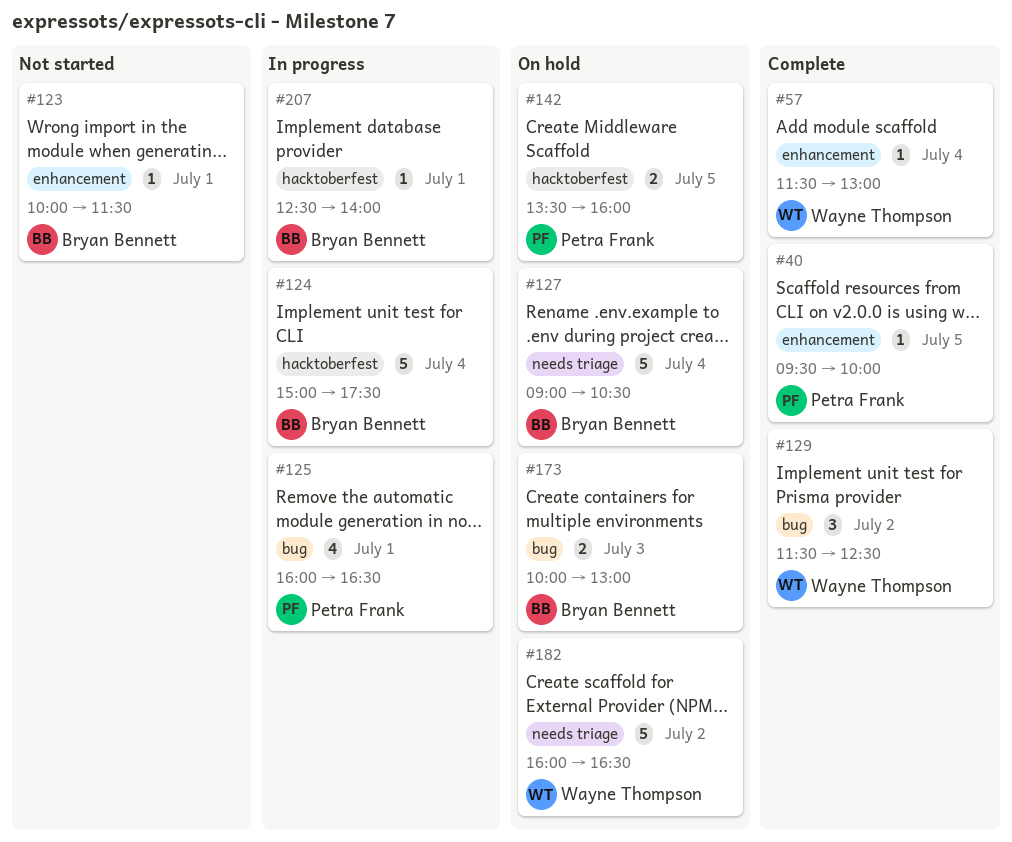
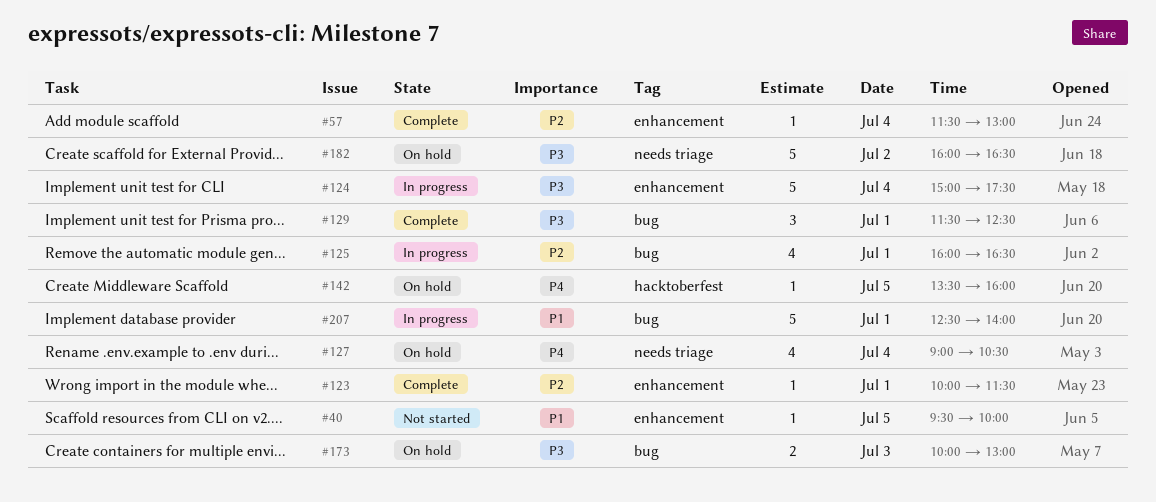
#40, status: Complete -> Not started
#123, status: Not started -> Complete
#124, label: hacktoberfest -> enhancement
#127, estimate: 5 -> 4
#129, day: Jul 2 -> Jul 1
#142, estimate: 2 -> 1
#207, label: hacktoberfest -> bug
#207, estimate: 1 -> 5

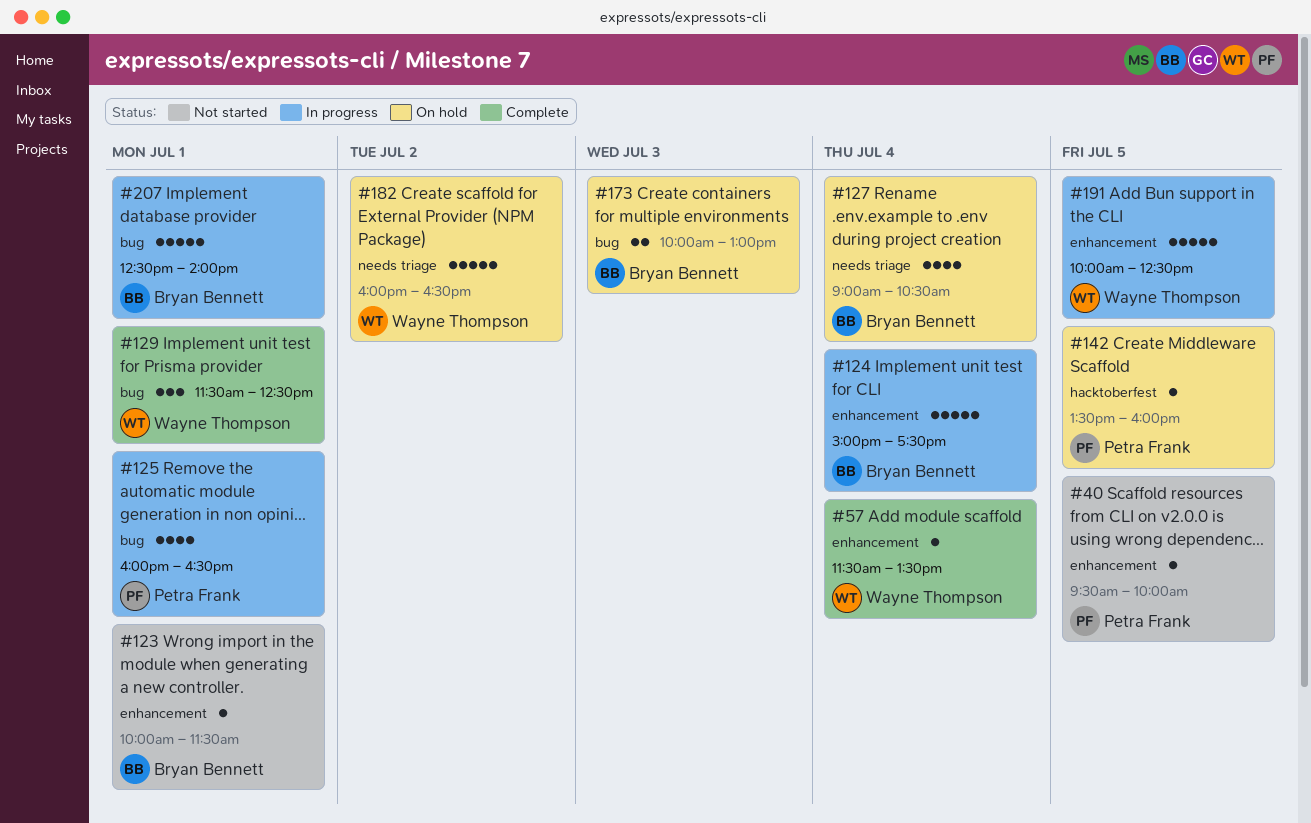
#57, ends: 13:00 -> 13:30
#123, status: Complete -> Not started
#191: none -> present

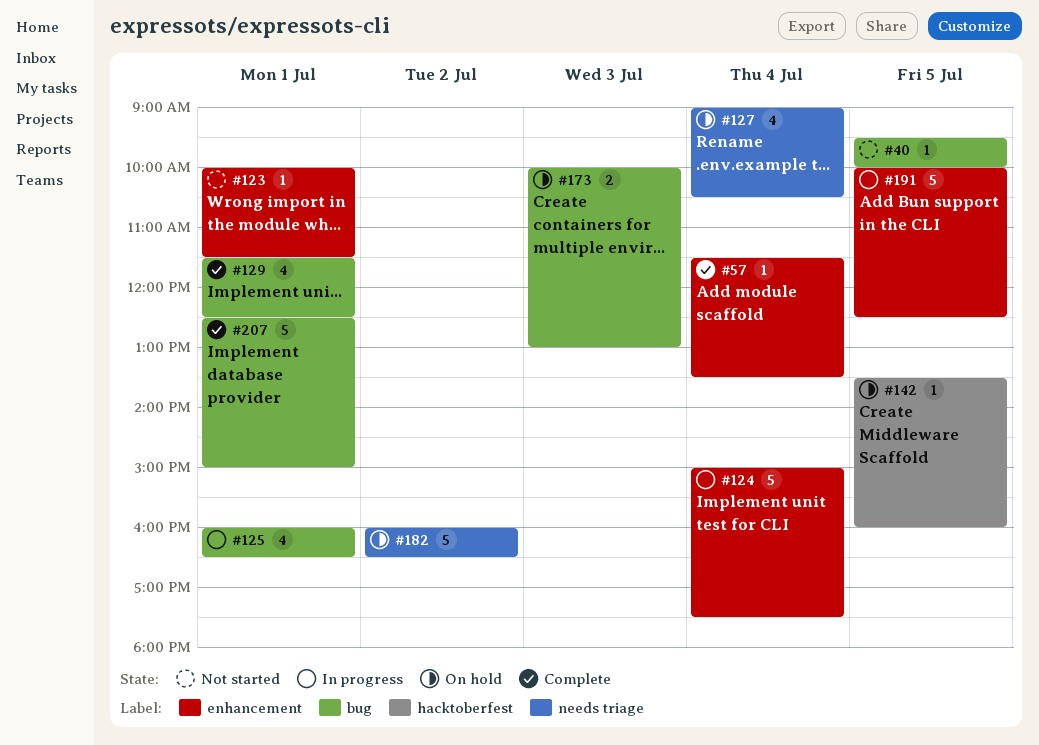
#40, label: enhancement -> bug
#129, estimate: 3 -> 4
#207, status: In progress -> Complete
#207, ends: 14:00 -> 15:00

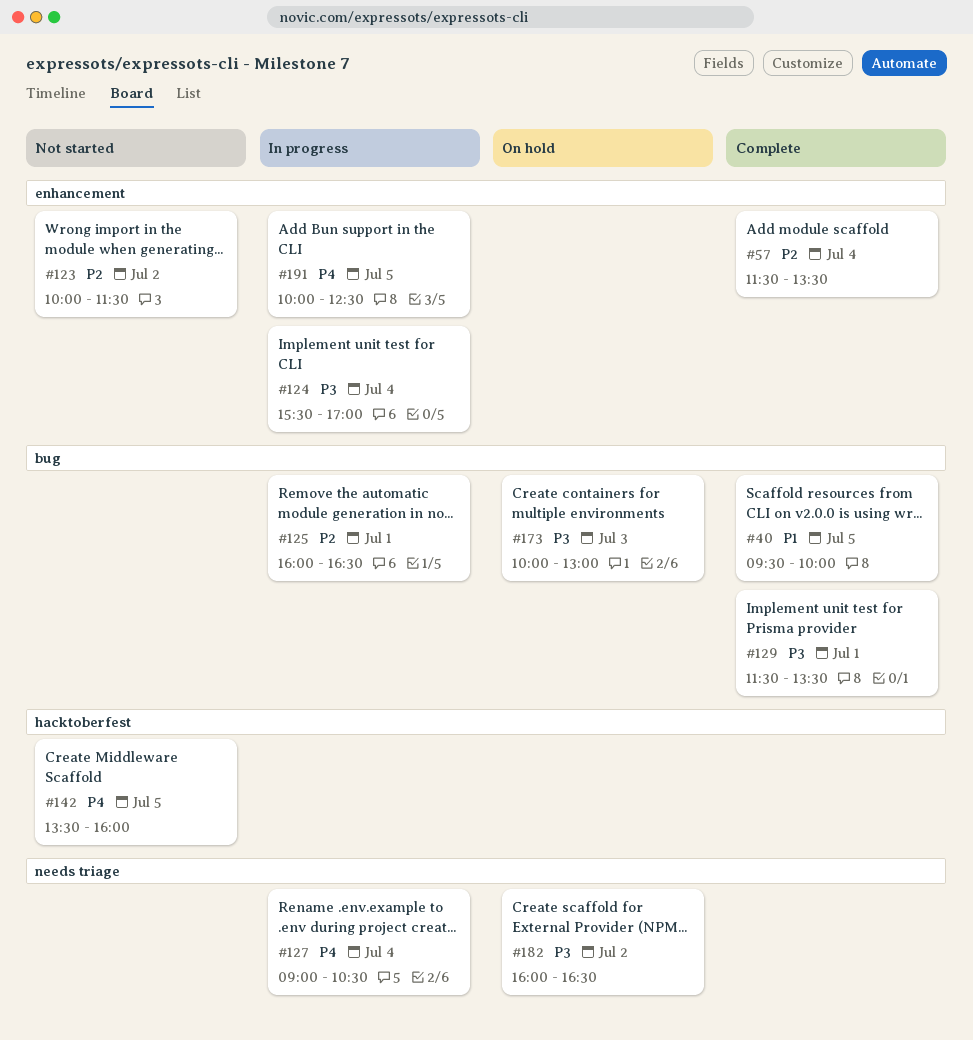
#40, status: Not started -> Complete
#123, day: Jul 1 -> Jul 2
#124, begins: 15:00 -> 15:30
#124, ends: 17:30 -> 17:00
#127, status: On hold -> In progress
#129, ends: 12:30 -> 13:30
#142, status: On hold -> Not started
#207: present -> none

